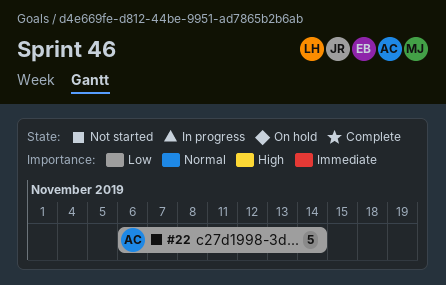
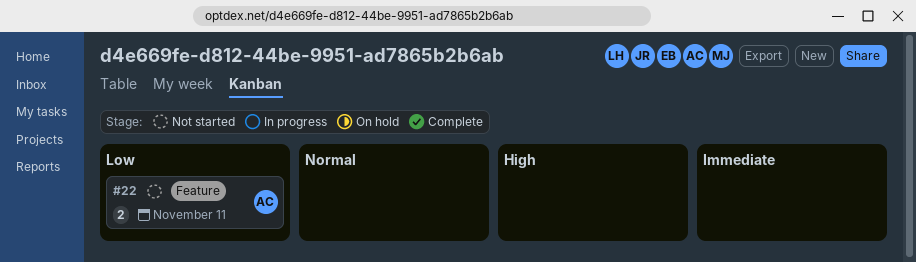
#22, estimate: 5 -> 2
#22, due: Nov 14 -> Nov 11

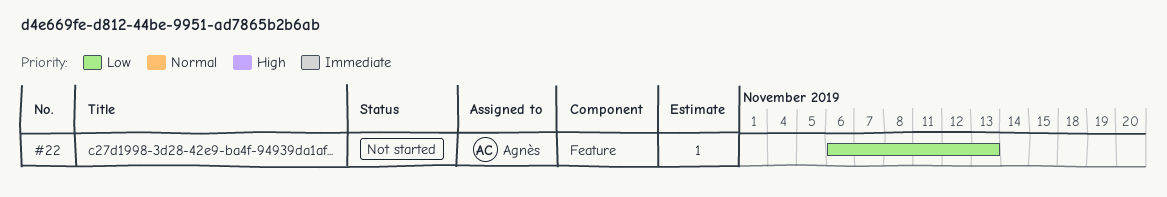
#22, estimate: 2 -> 1
#22, due: Nov 11 -> Nov 13

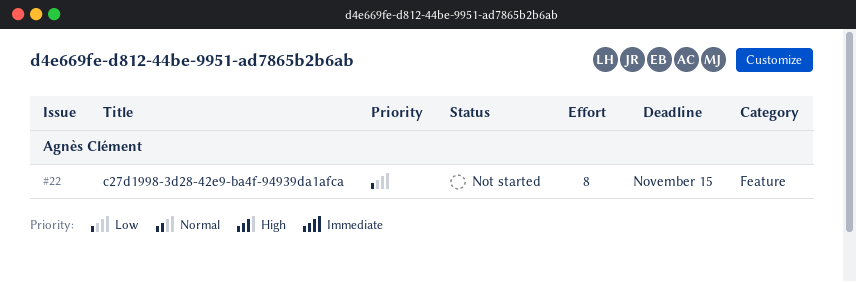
#22, estimate: 1 -> 8
#22, due: Nov 13 -> Nov 15

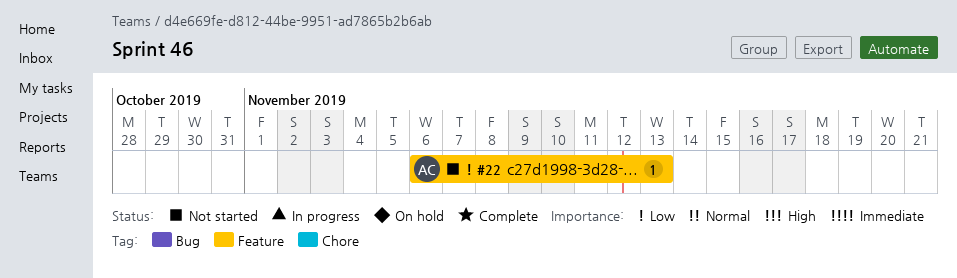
#22, estimate: 8 -> 1
#22, due: Nov 15 -> Nov 13

